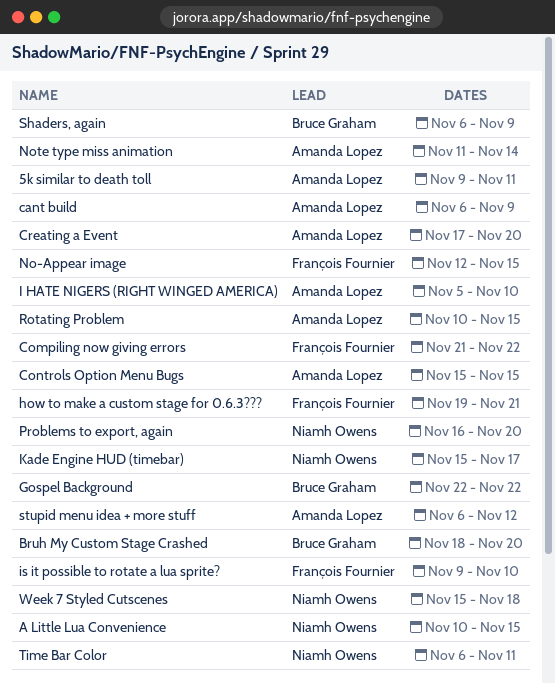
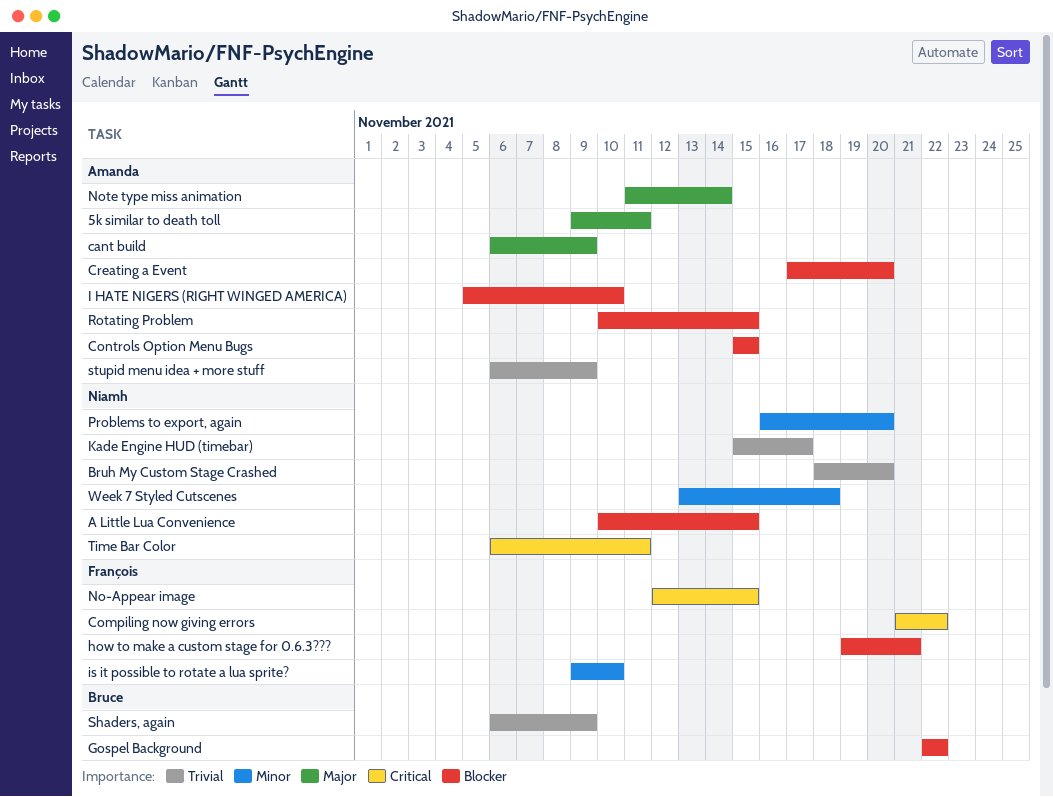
Bruh My Custom Stage Crashed, owner: Bruce Graham -> Niamh Owens
stupid menu idea + more stuff, due: Nov 12 -> Nov 9
Week 7 Styled Cutscenes, start: Nov 15 -> Nov 13

